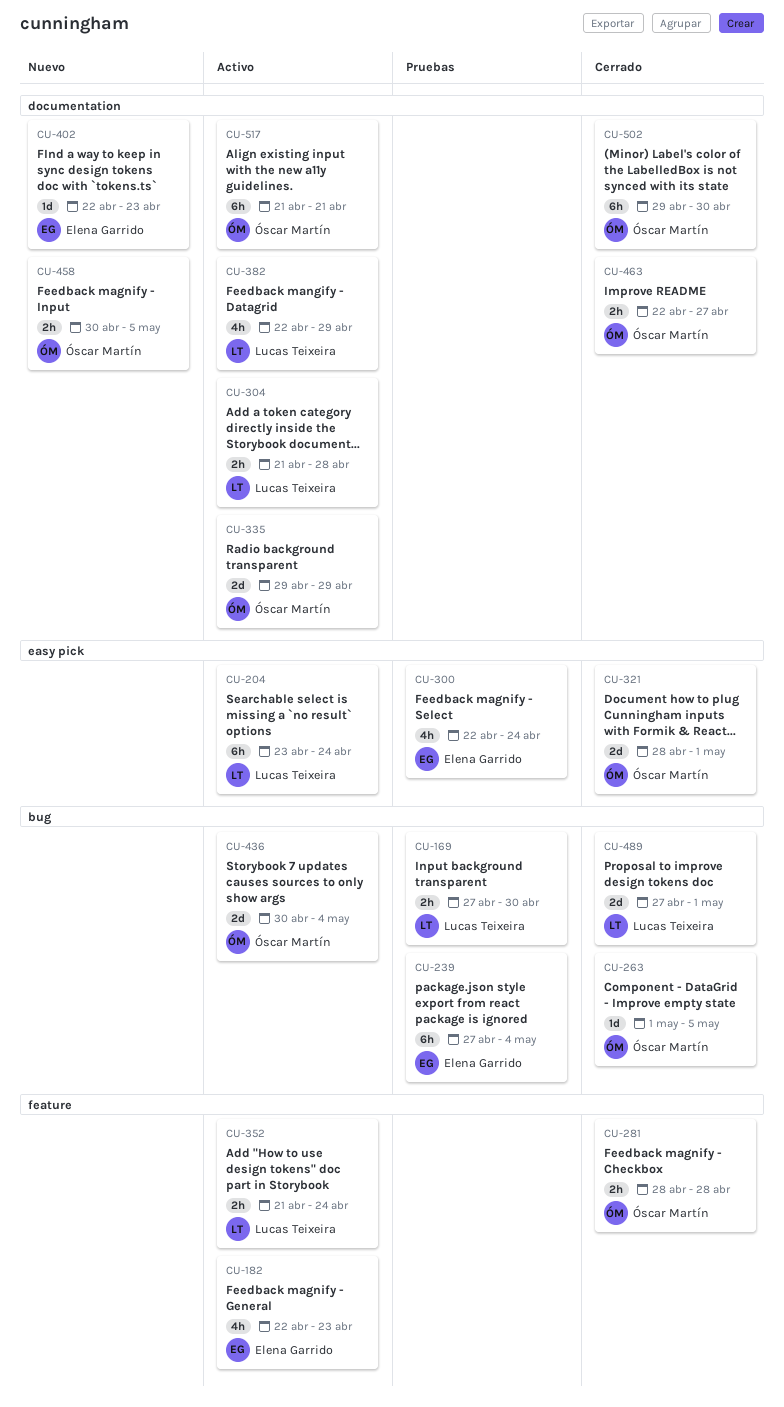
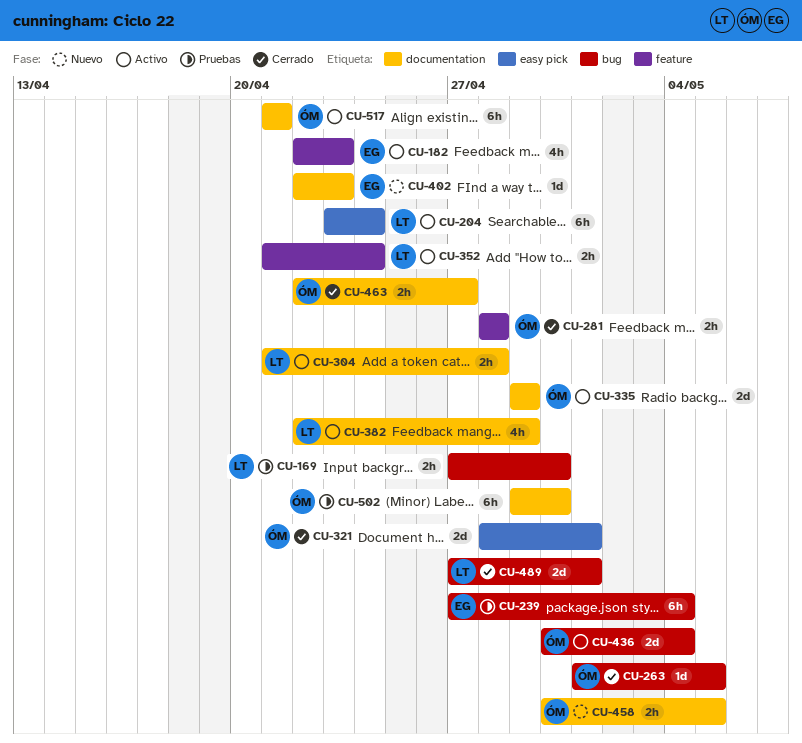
CU-300: present -> none
CU-502, status: Cerrado -> Pruebas

